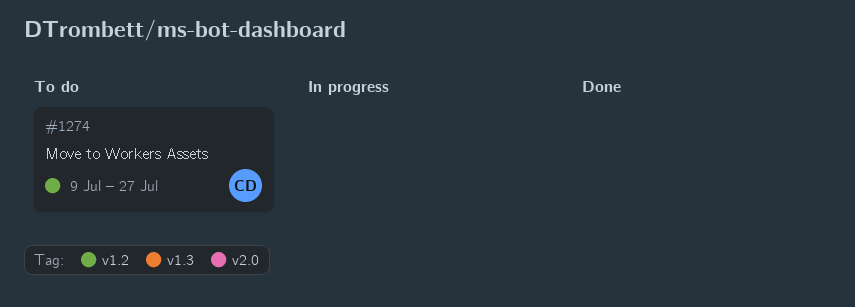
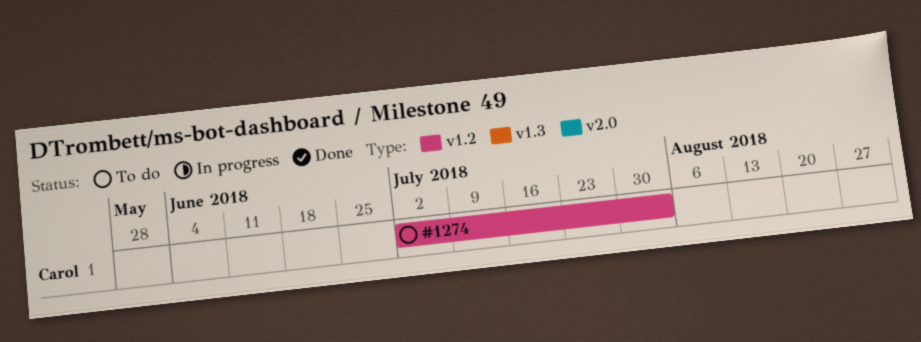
#1274, start: Jul 9 -> Jul 2
#1274, due: Jul 27 -> Aug 3

